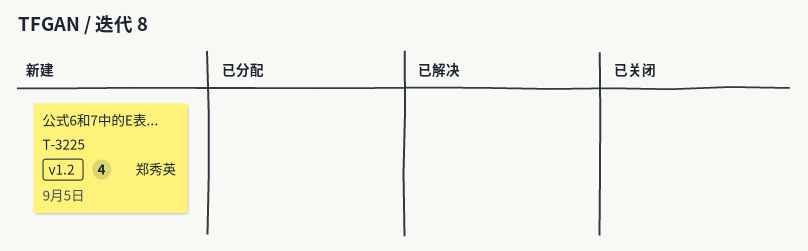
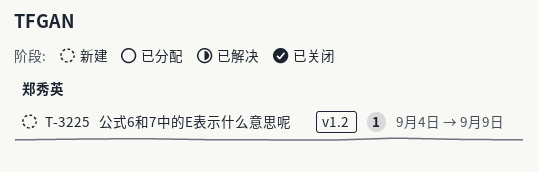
T-3225, estimate: 4 -> 1
T-3225, due: Sep 5 -> Sep 9

